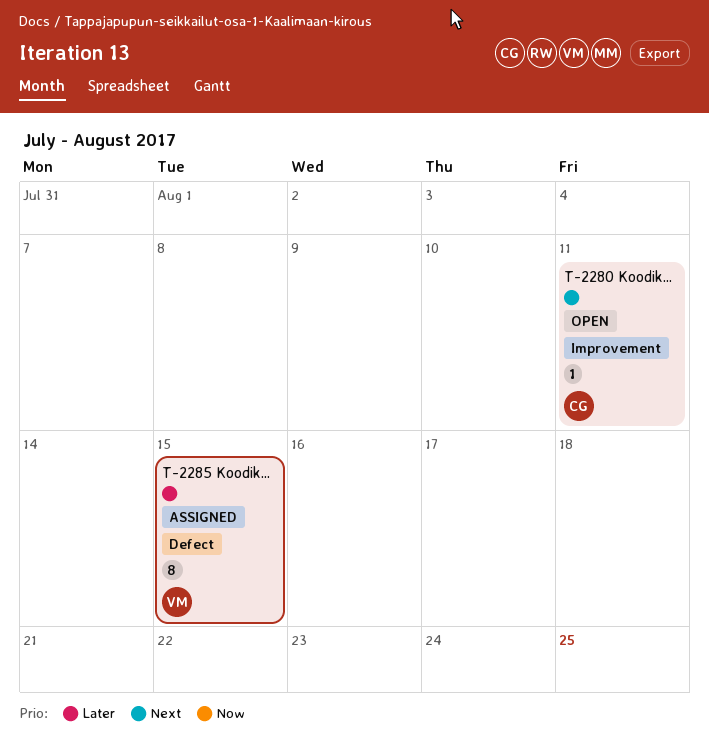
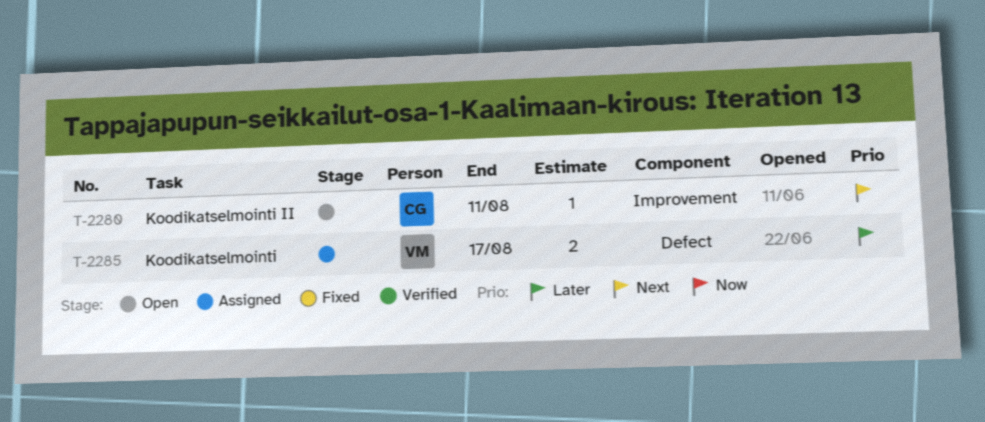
T-2285, estimate: 8 -> 2
T-2285, due: Aug 15 -> Aug 17

